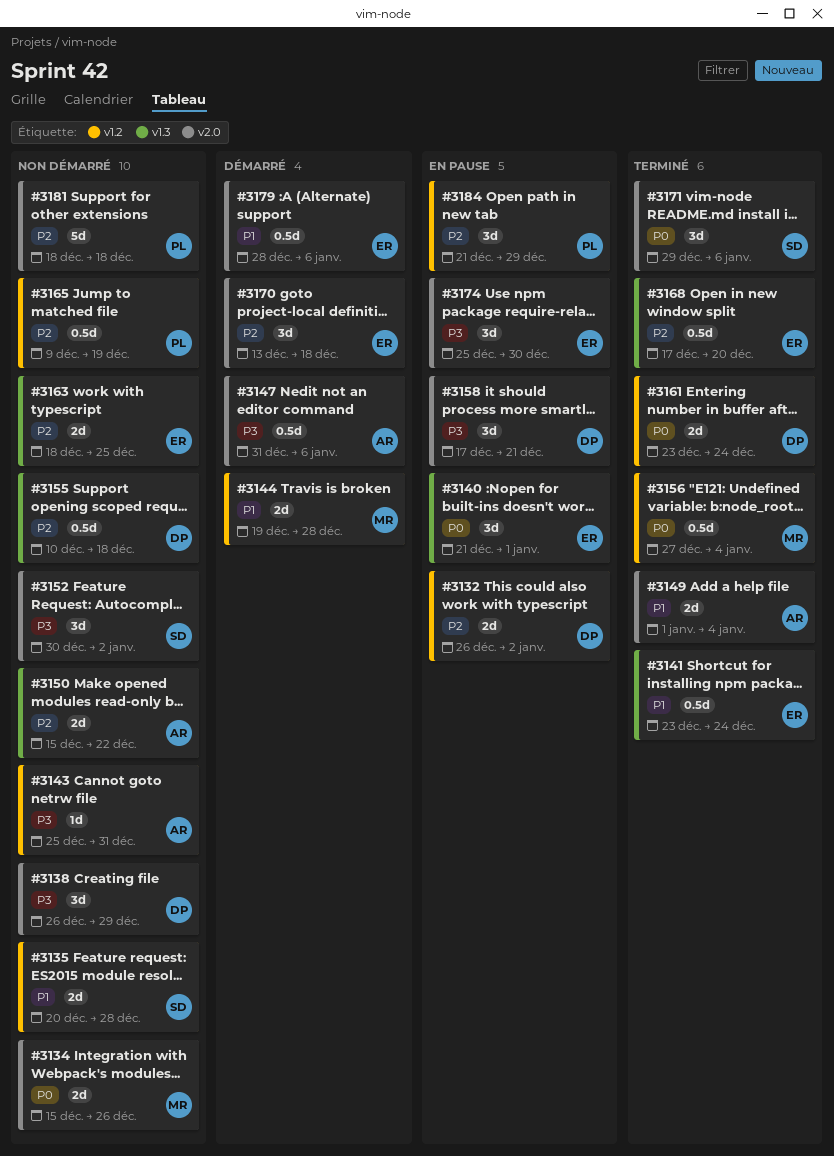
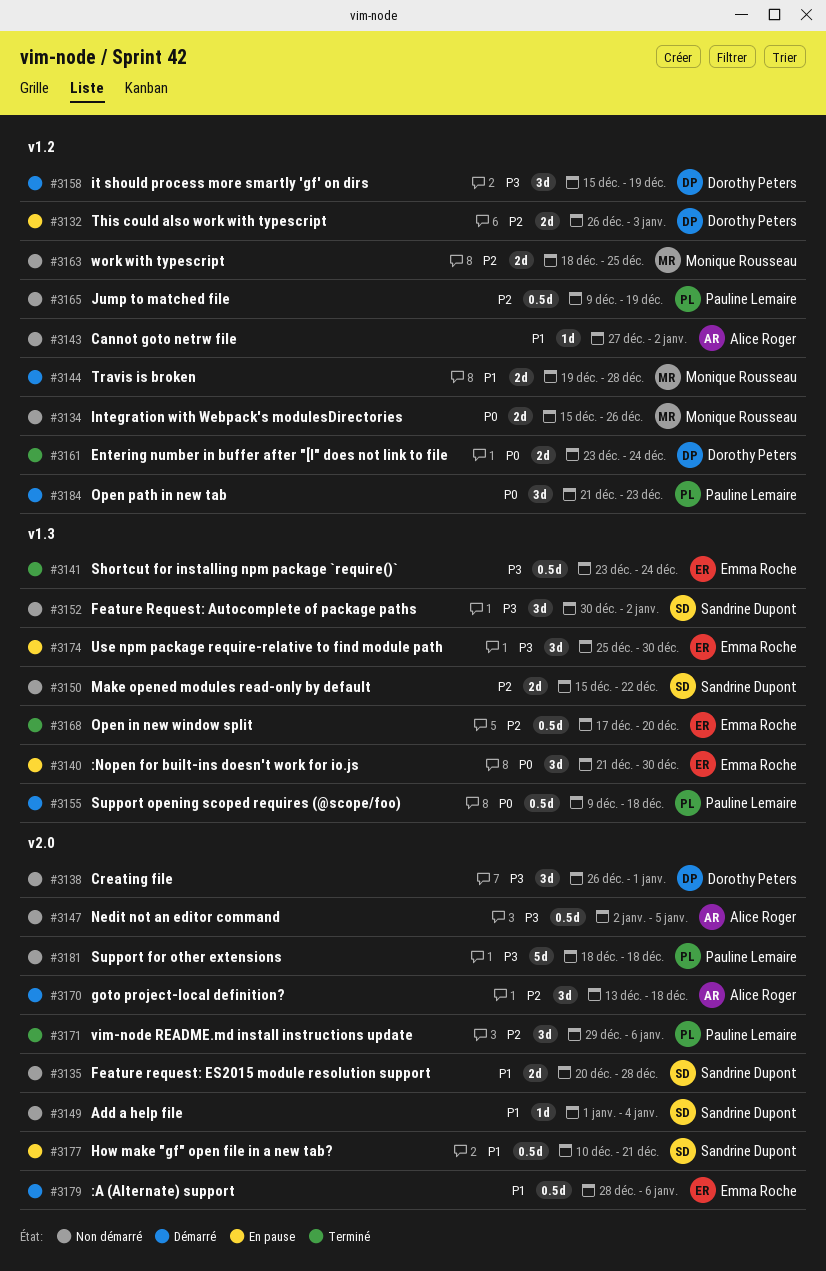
#3132, due: Jan 2 -> Jan 3
#3134, label: v2.0 -> v1.2
#3135, label: v1.2 -> v2.0
#3138, due: Dec 29 -> Jan 1
#3140, due: Jan 1 -> Dec 30
#3141, priority: P1 -> P3
#3143, priority: P3 -> P1
#3143, start: Dec 25 -> Dec 27
#3143, due: Dec 31 -> Jan 2
#3147, status: Démarré -> Non démarré
#3147, start: Dec 31 -> Jan 2
#3147, due: Jan 6 -> Jan 5
#3149, status: Terminé -> Non démarré
#3149, owner: Alice Roger -> Sandrine Dupont
#3149, estimate: 2d -> 1d
#3150, owner: Alice Roger -> Sandrine Dupont
#3152, label: v2.0 -> v1.3
#3155, status: Non démarré -> Démarré
#3155, owner: Dorothy Peters -> Pauline Lemaire
#3155, priority: P2 -> P0
#3155, start: Dec 10 -> Dec 9
#3156: present -> none
#3158, status: En pause -> Démarré
#3158, label: v2.0 -> v1.2
#3158, start: Dec 17 -> Dec 15
#3158, due: Dec 21 -> Dec 19
#3163, owner: Emma Roche -> Monique Rousseau
#3163, label: v1.3 -> v1.2
#3170, owner: Emma Roche -> Alice Roger
#3171, owner: Sandrine Dupont -> Pauline Lemaire
#3171, priority: P0 -> P2
#3174, label: v2.0 -> v1.3
#3177: none -> present
#3181, priority: P2 -> P3
#3184, status: En pause -> Démarré
#3184, priority: P2 -> P0
#3184, due: Dec 29 -> Dec 23

